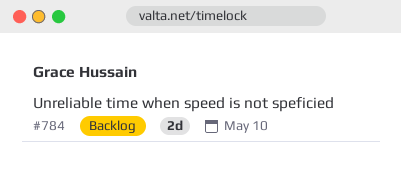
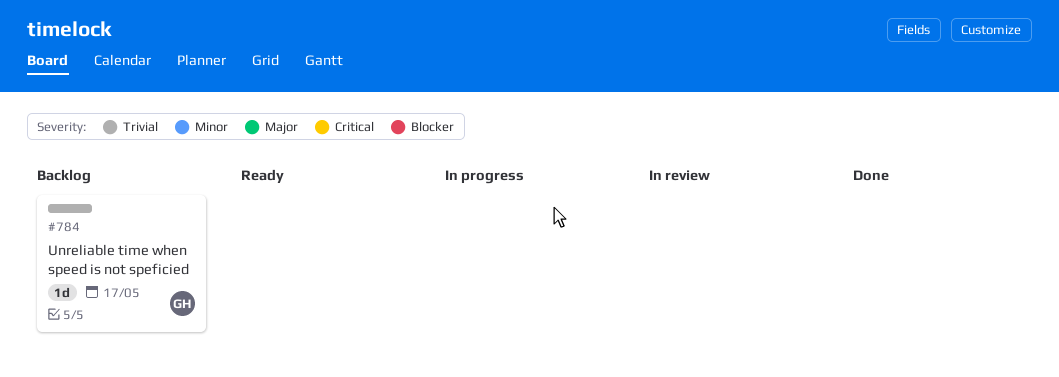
#784, estimate: 2d -> 1d
#784, due: May 10 -> May 17

